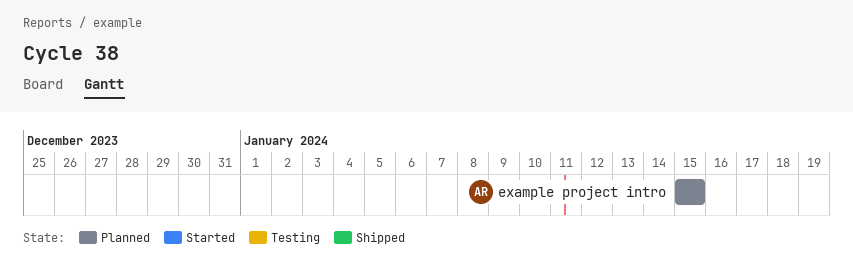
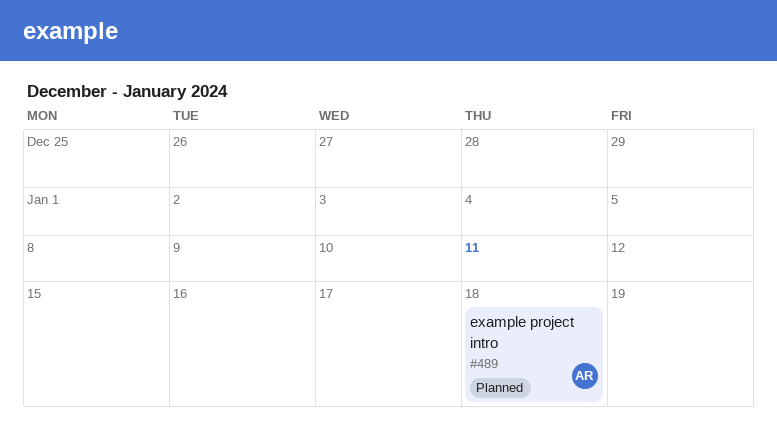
example project intro, due: Jan 15 -> Jan 18

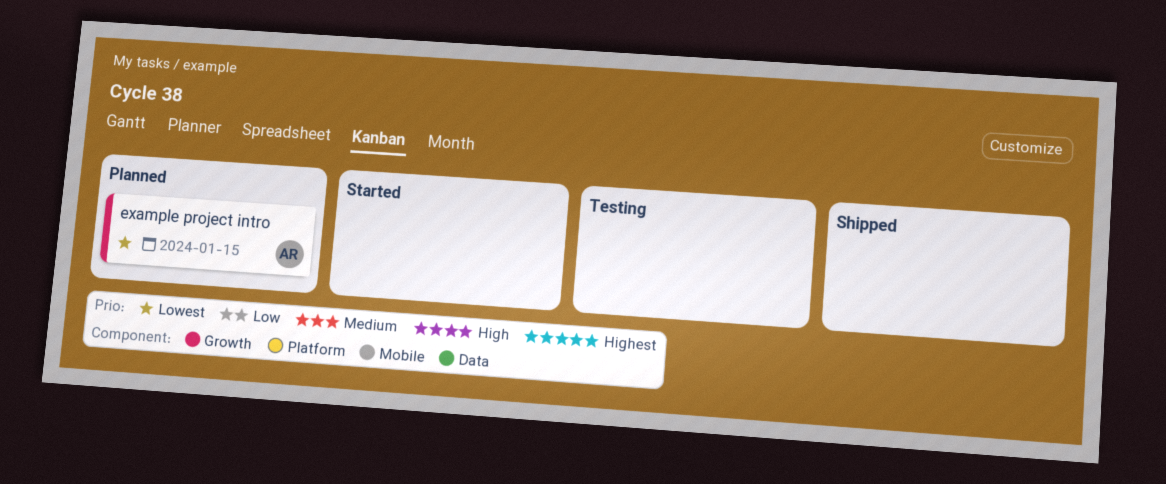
example project intro, due: Jan 18 -> Jan 15

